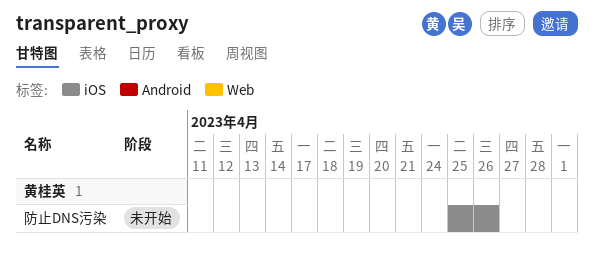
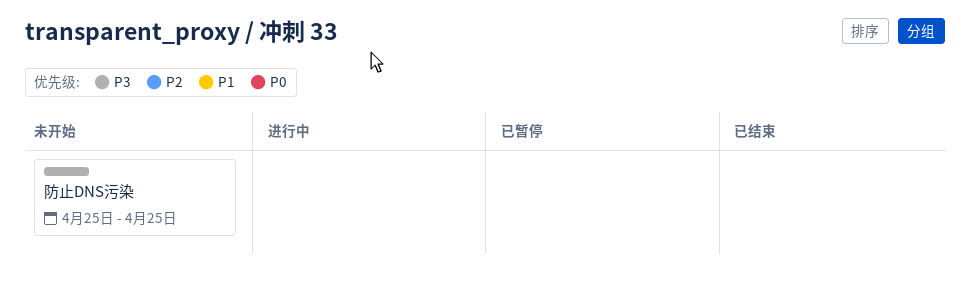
防止DNS污染, due: Apr 26 -> Apr 25

